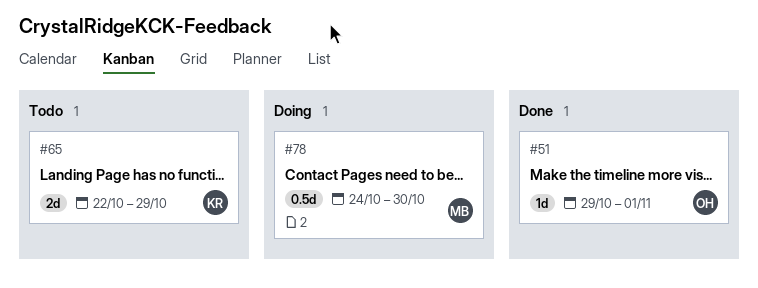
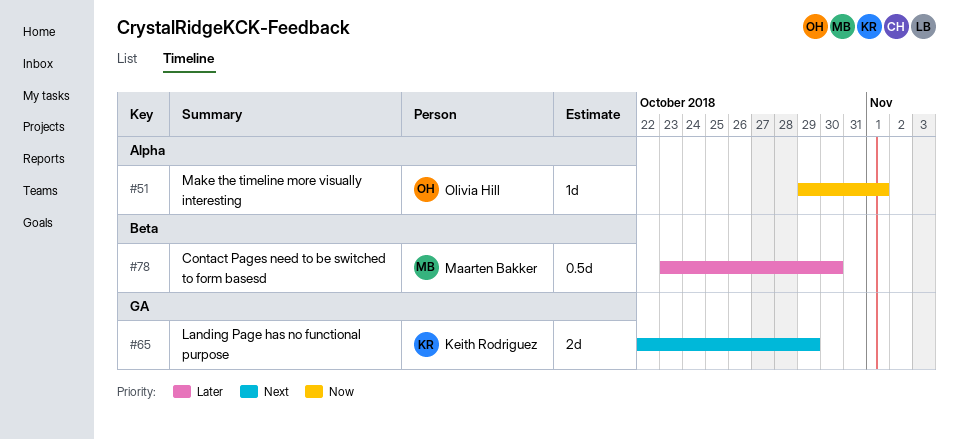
#78, start: Oct 24 -> Oct 23

